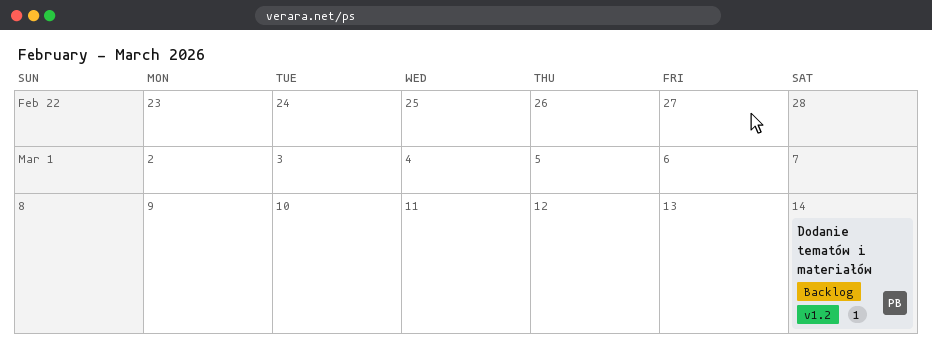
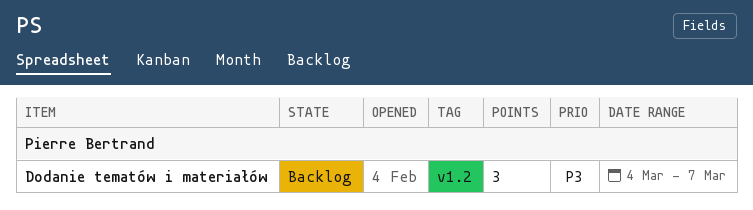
Dodanie tematów i materiałów, estimate: 1 -> 3
Dodanie tematów i materiałów, due: Mar 14 -> Mar 7

